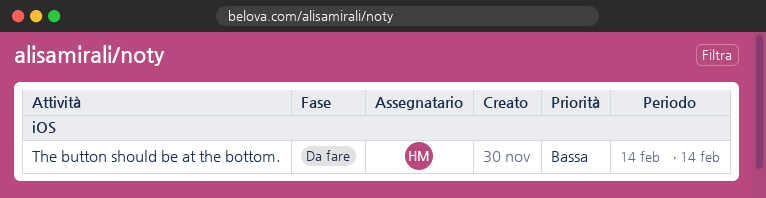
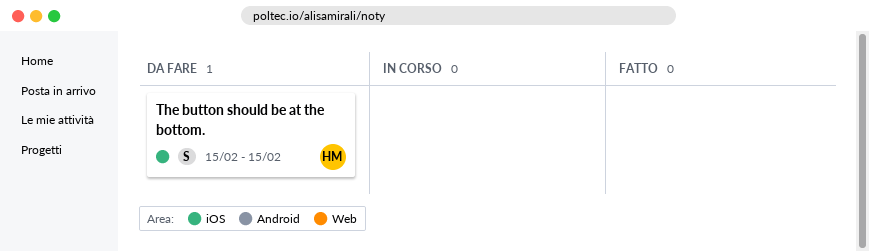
The button should be at the bottom., start: Feb 14 -> Feb 15
The button should be at the bottom., due: Feb 14 -> Feb 15

